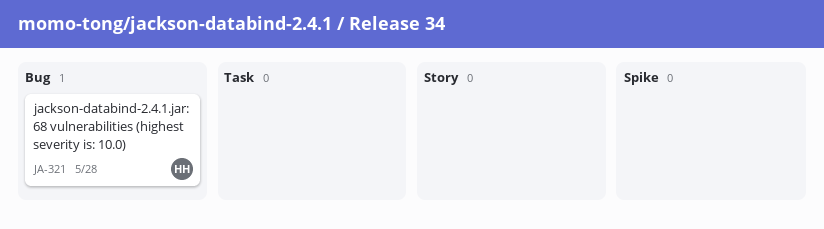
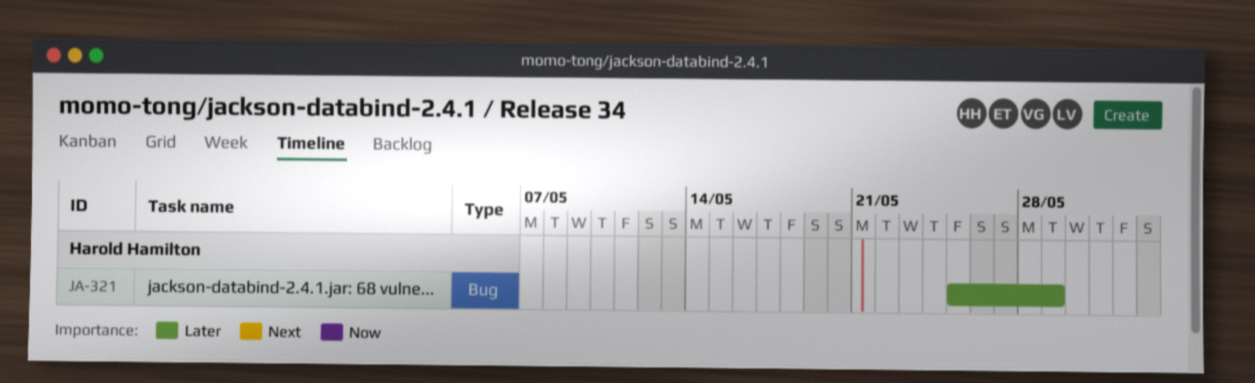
JA-321, due: May 28 -> May 29

